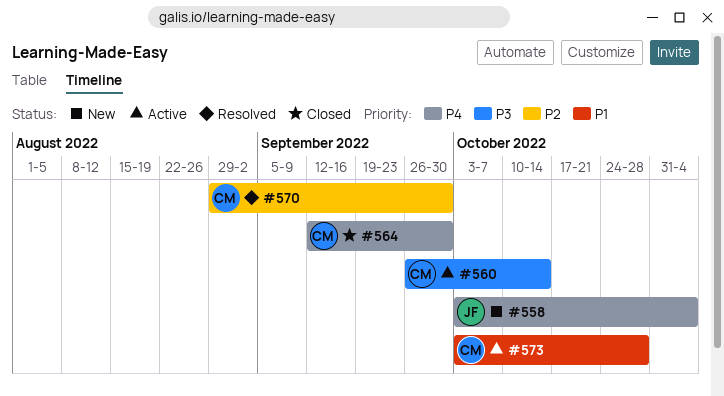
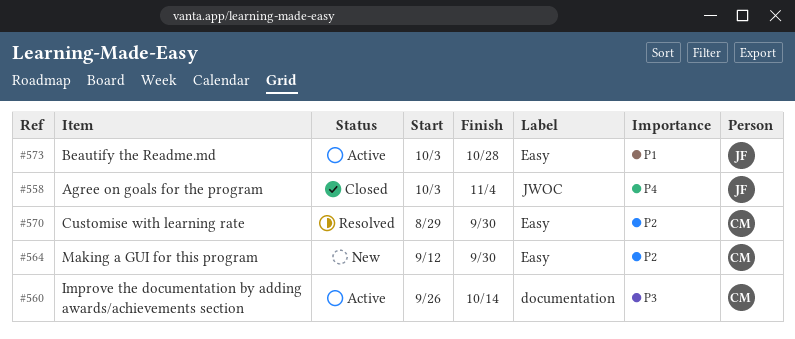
#558, status: New -> Closed
#564, status: Closed -> New
#564, priority: P4 -> P2
#573, owner: CM -> JF

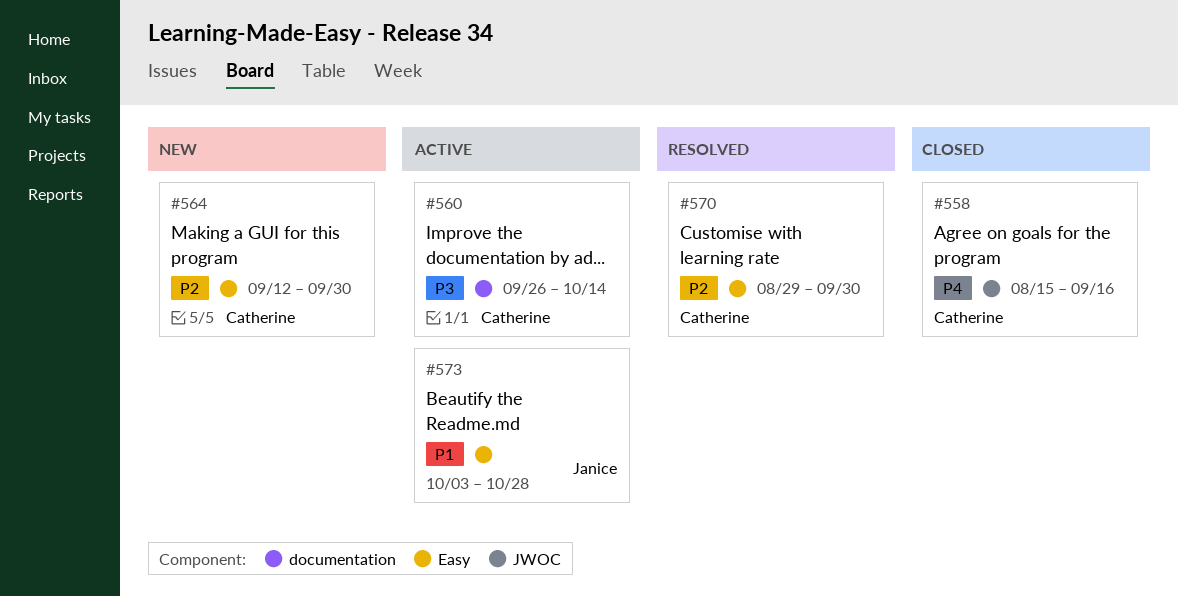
#558, owner: Janice -> Catherine
#558, start: Oct 3 -> Aug 15
#558, due: Nov 4 -> Sep 16

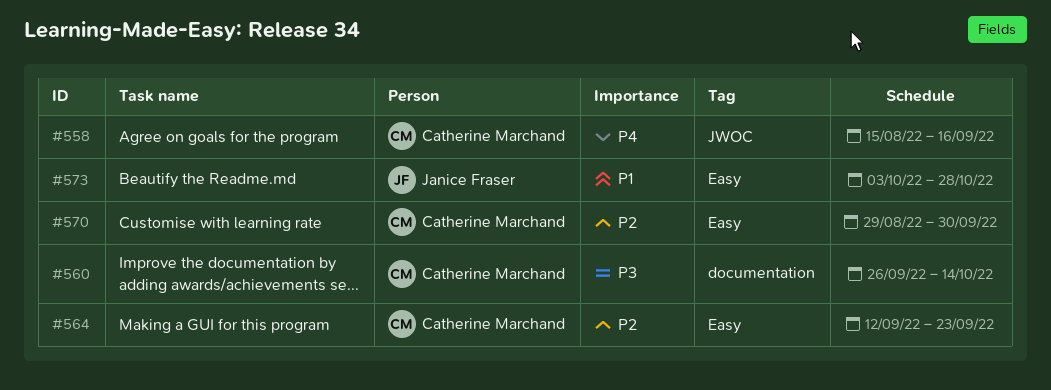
#564, due: Sep 30 -> Sep 23

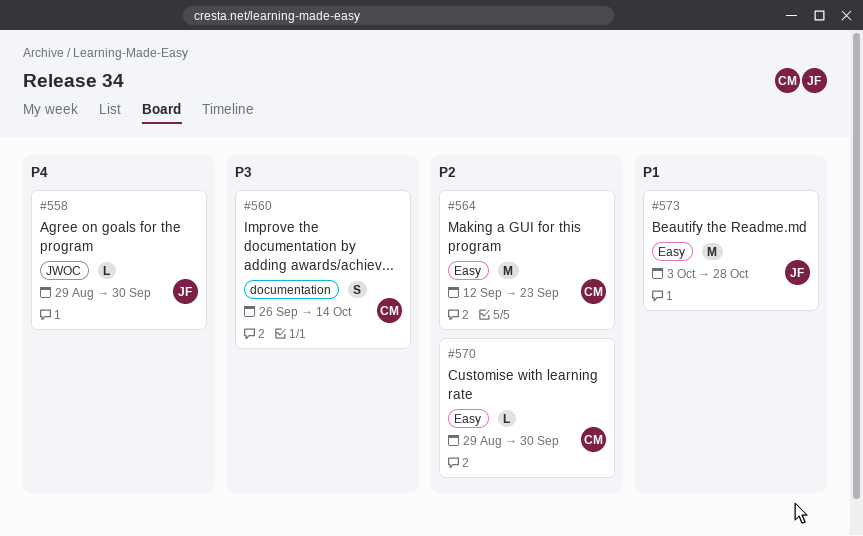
#558, owner: Catherine Marchand -> Janice Fraser
#558, start: Aug 15 -> Aug 29
#558, due: Sep 16 -> Sep 30

